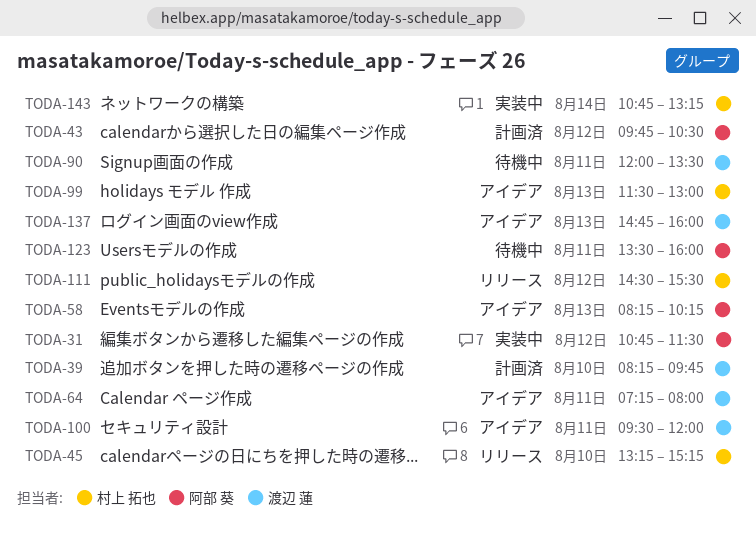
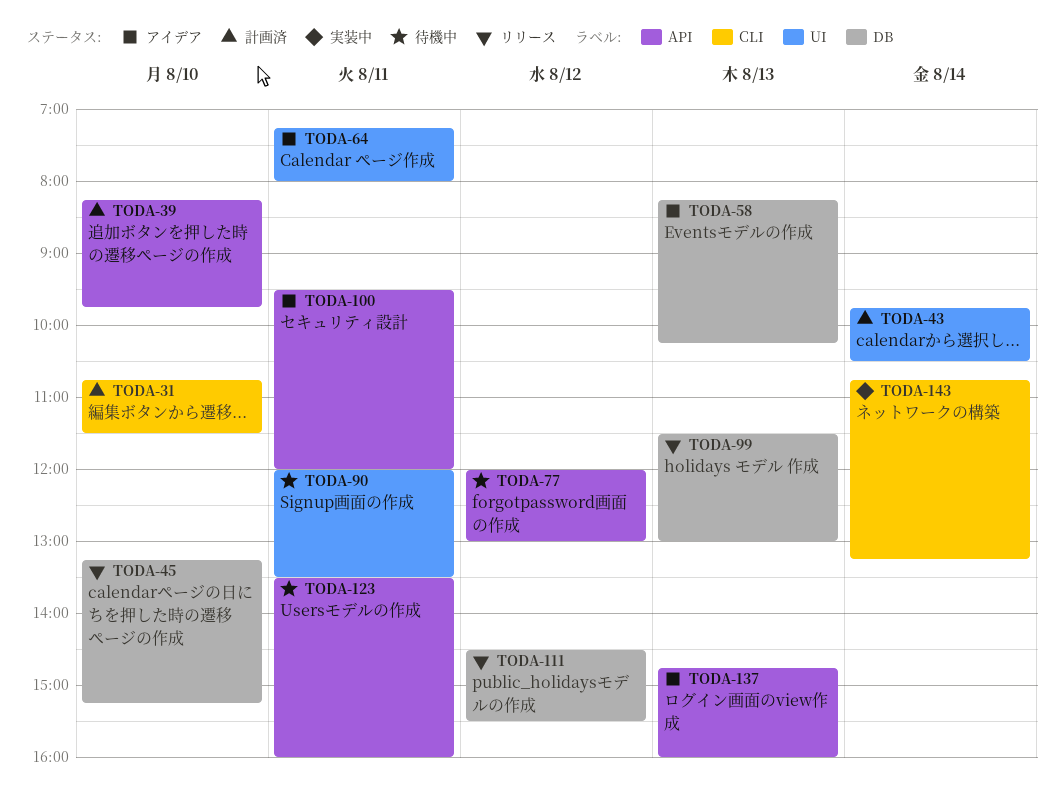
TODA-31, status: 実装中 -> 計画済
TODA-31, day: Aug 12 -> Aug 10
TODA-43, day: Aug 12 -> Aug 14
TODA-77: none -> present
TODA-99, status: アイデア -> リリース

